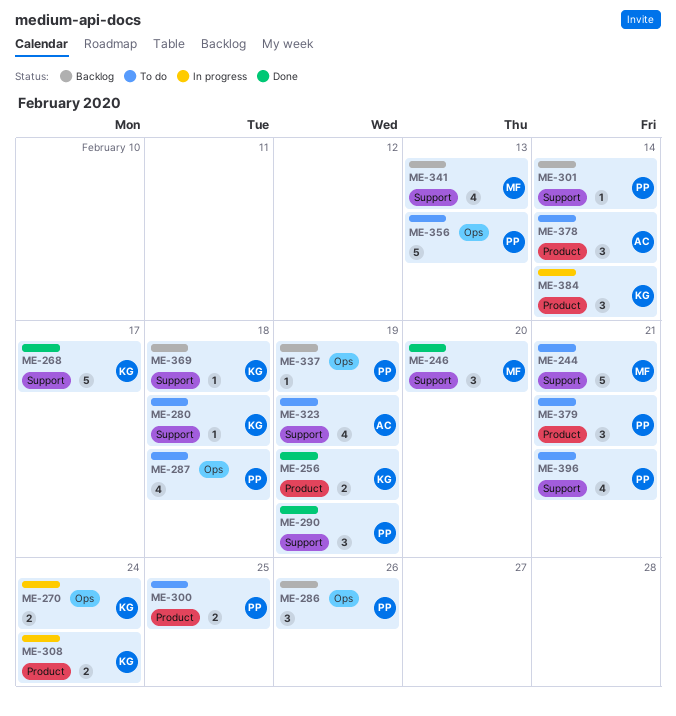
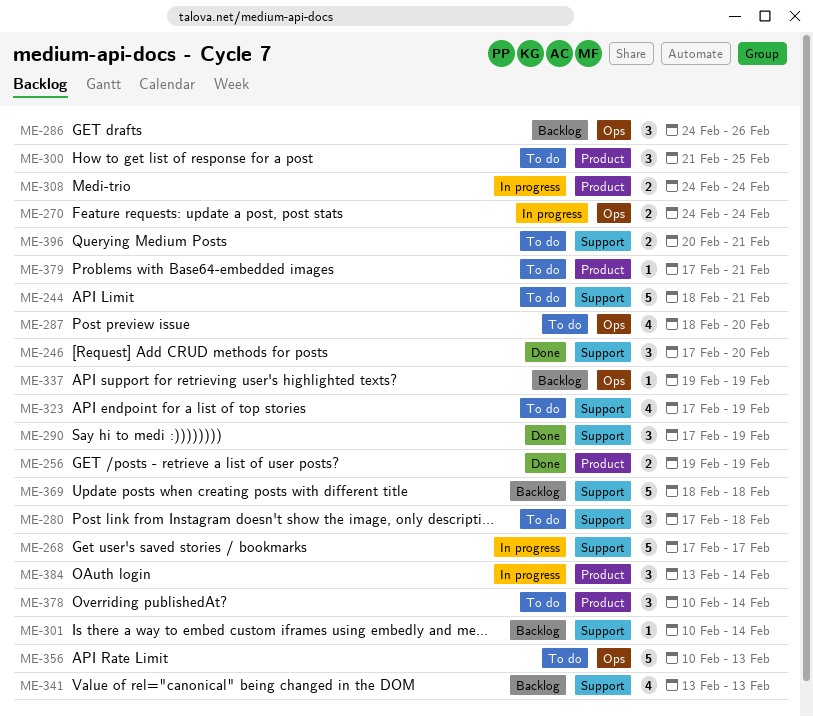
ME-268, status: Done -> In progress
ME-280, estimate: 1 -> 3
ME-287, due: Feb 18 -> Feb 20
ME-300, estimate: 2 -> 3
ME-369, estimate: 1 -> 5
ME-379, estimate: 3 -> 1
ME-396, estimate: 4 -> 2

